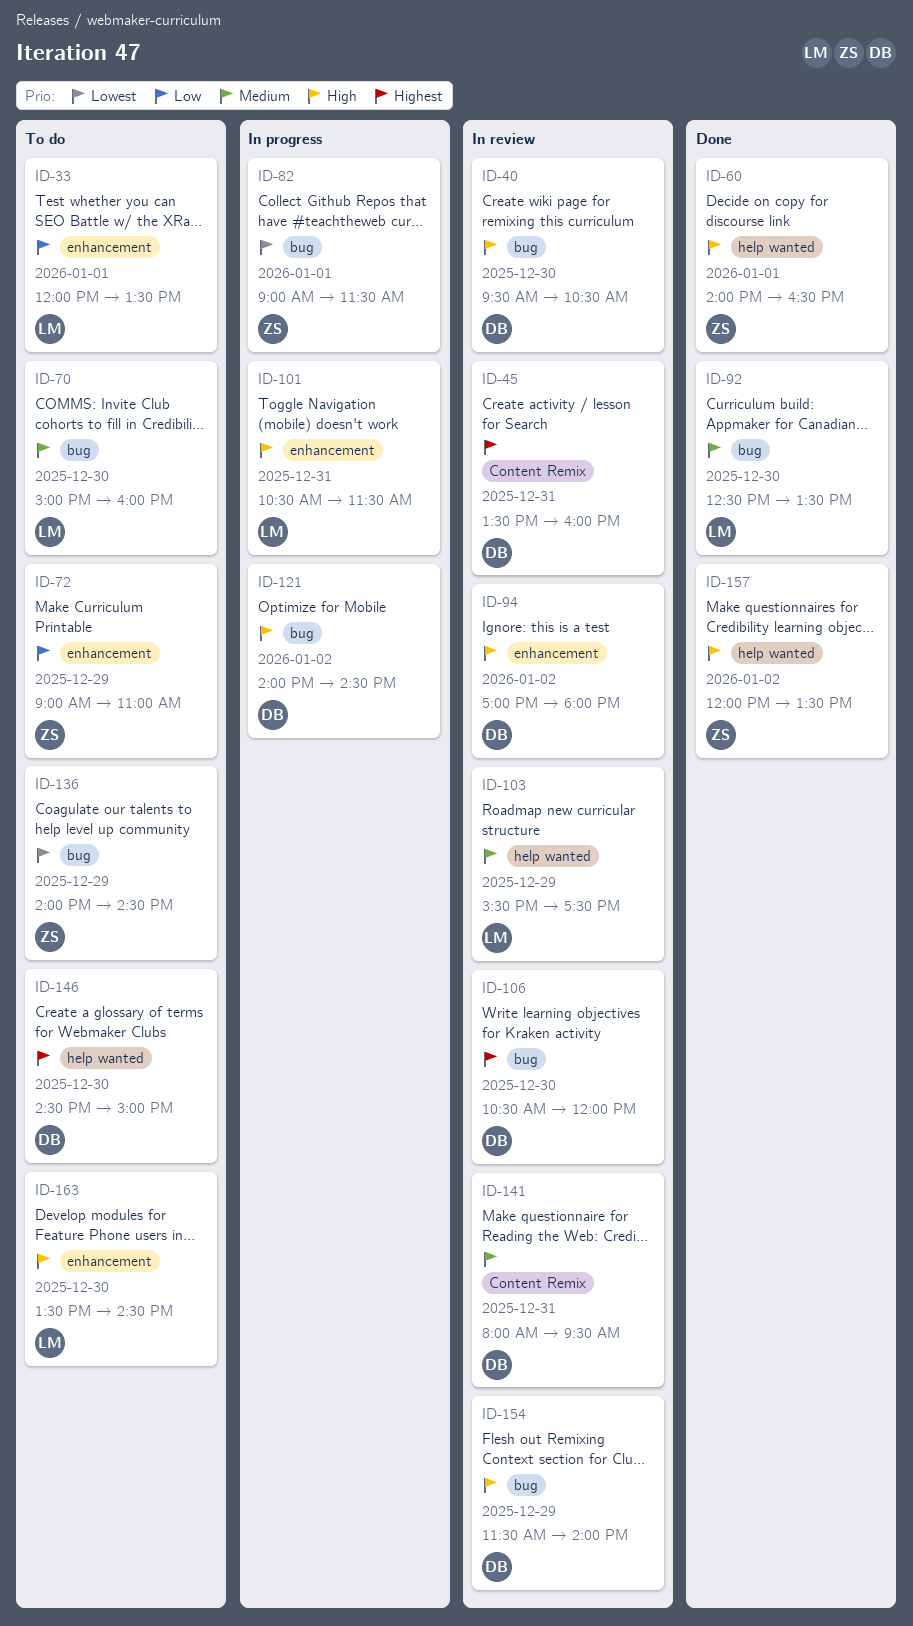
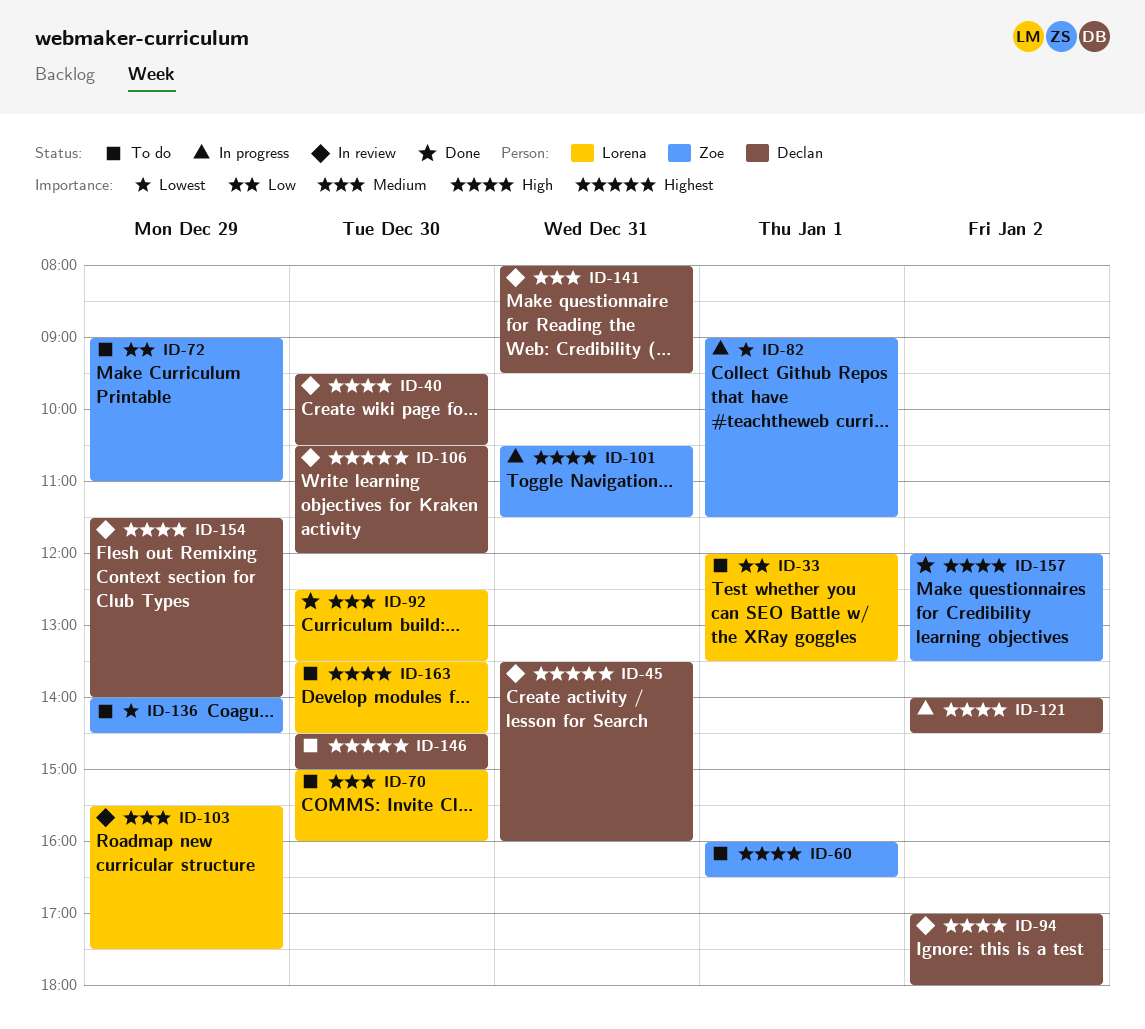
ID-60, status: Done -> To do
ID-60, begins: 14:00 -> 16:00
ID-101, owner: Lorena -> Zoe

